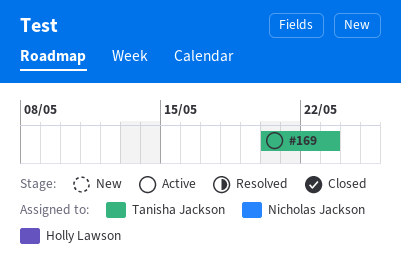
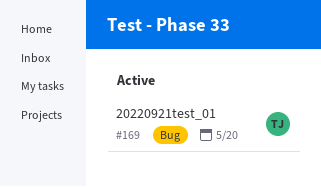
#169, due: May 23 -> May 20

